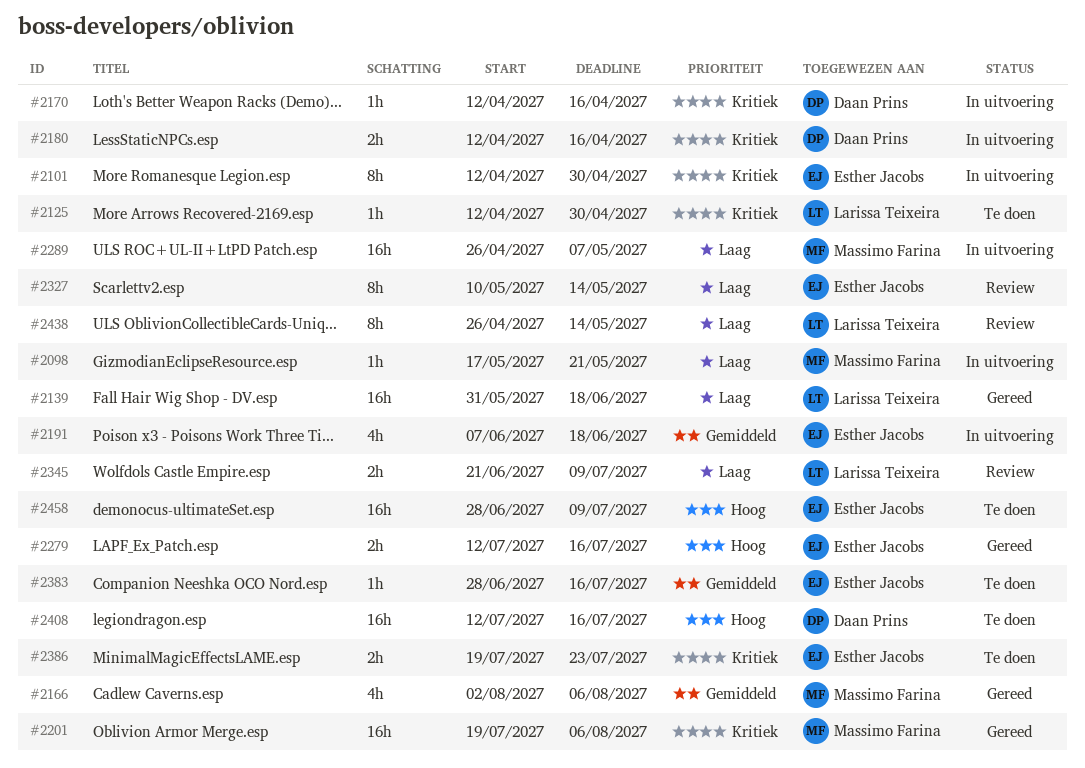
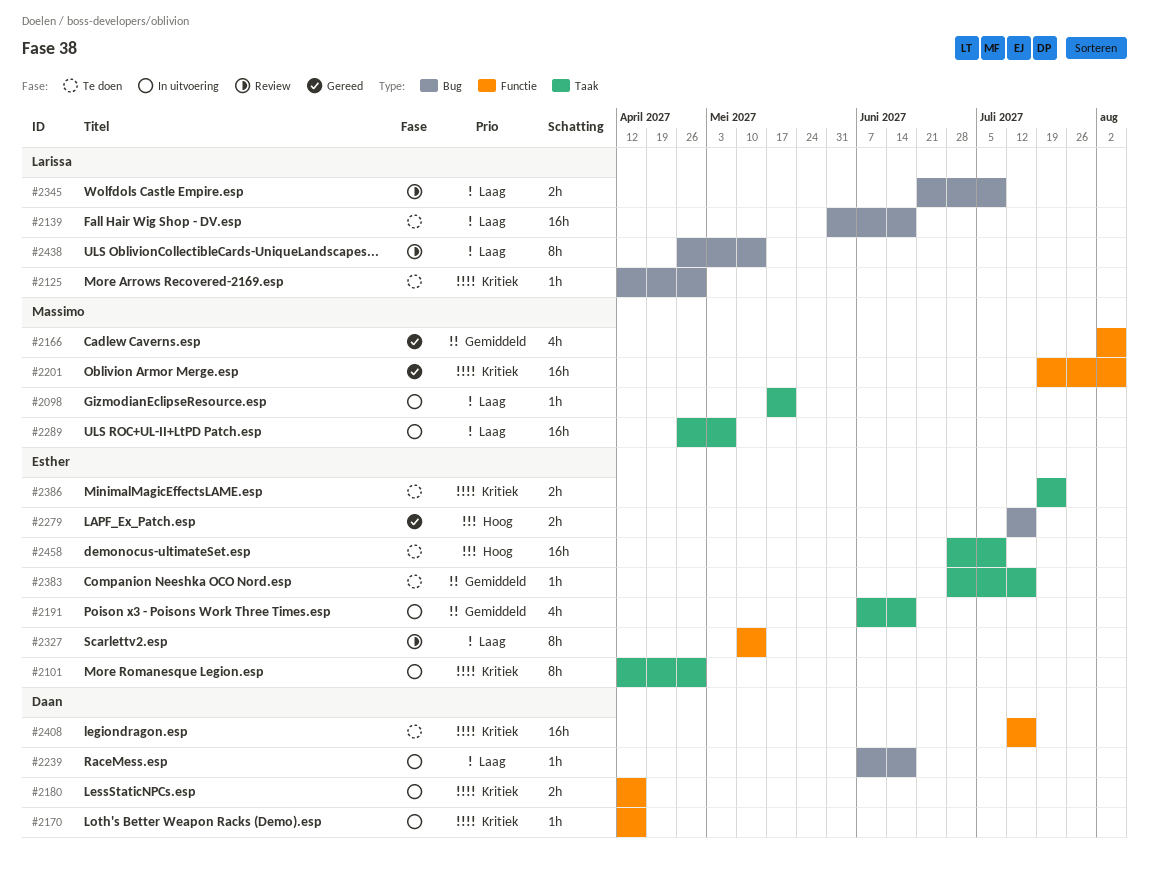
#2139, status: Gereed -> Te doen
#2239: none -> present
#2408, priority: Hoog -> Kritiek

